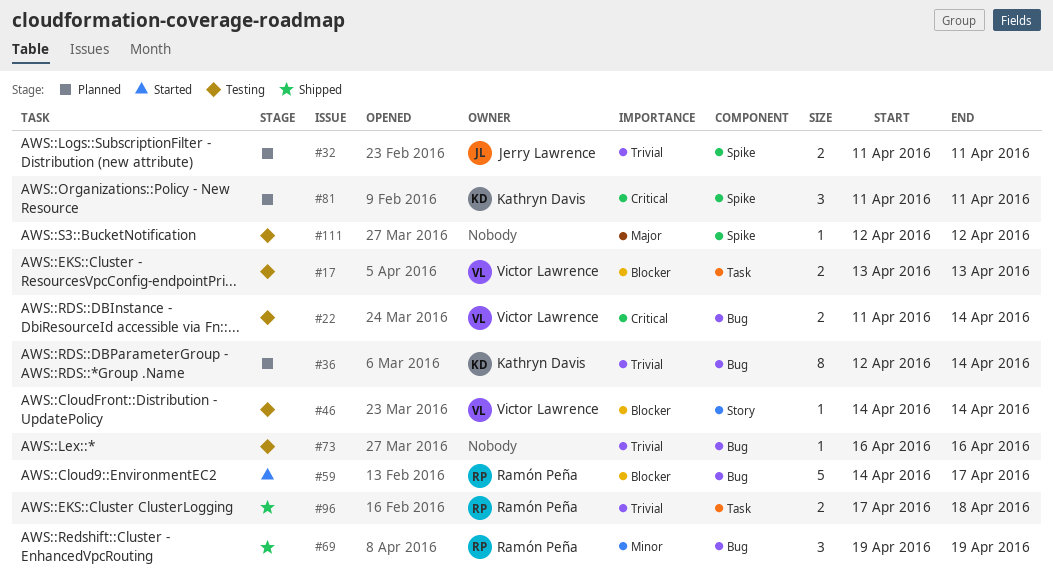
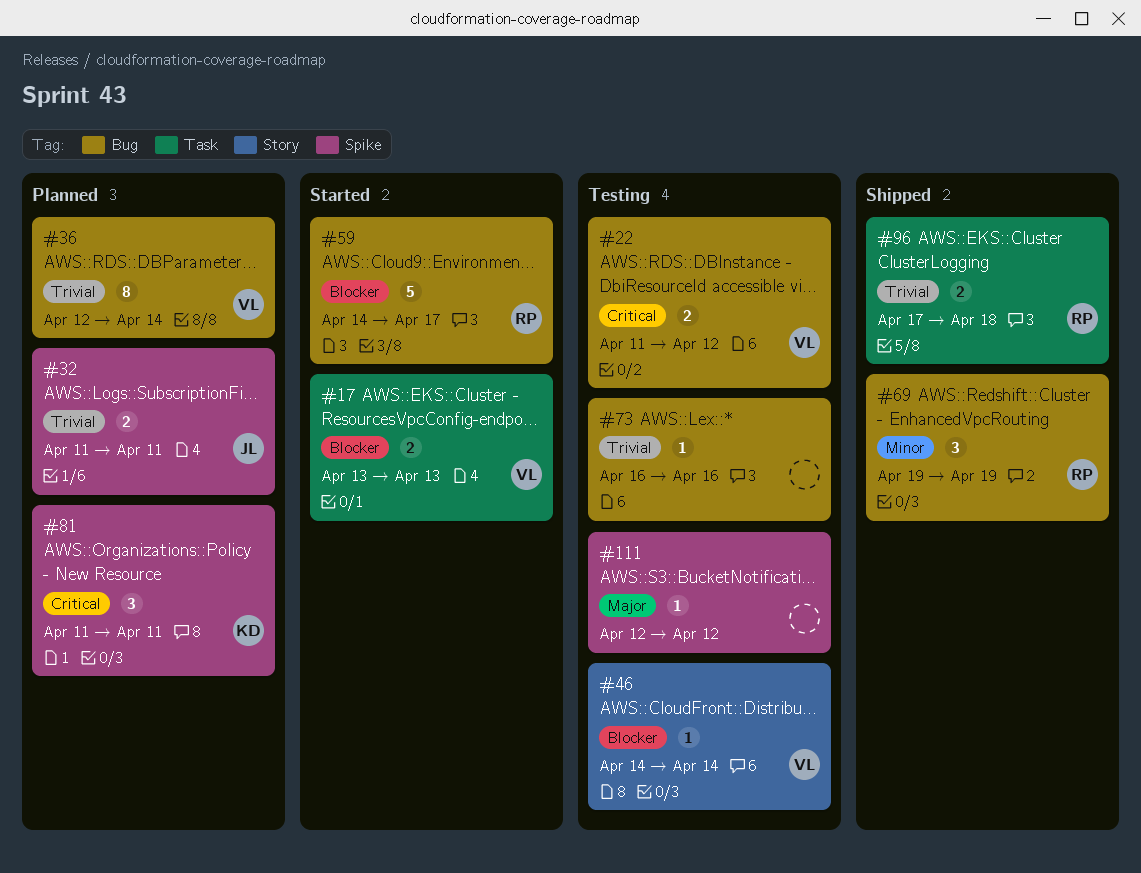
#17, status: Testing -> Started
#22, due: Apr 14 -> Apr 12
#36, owner: Kathryn Davis -> Victor Lawrence

